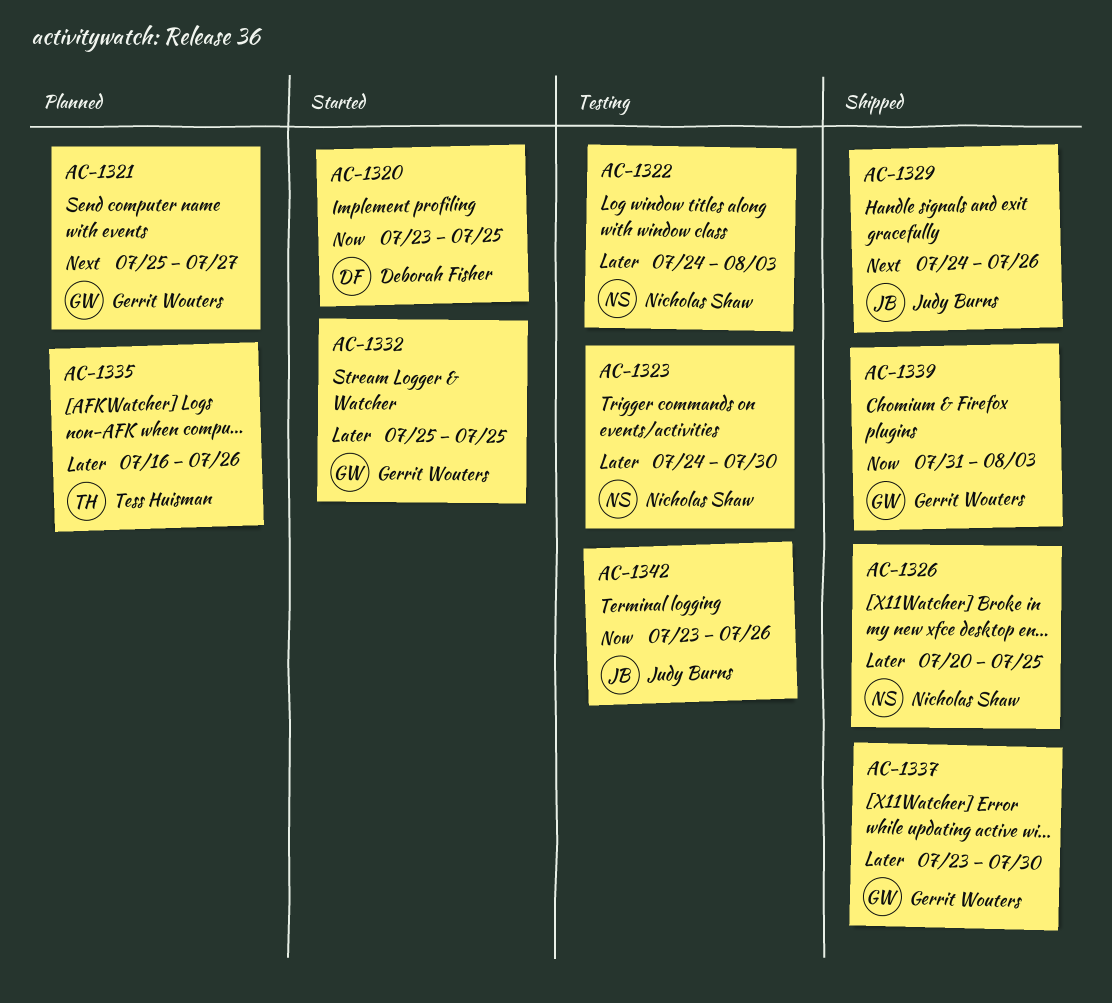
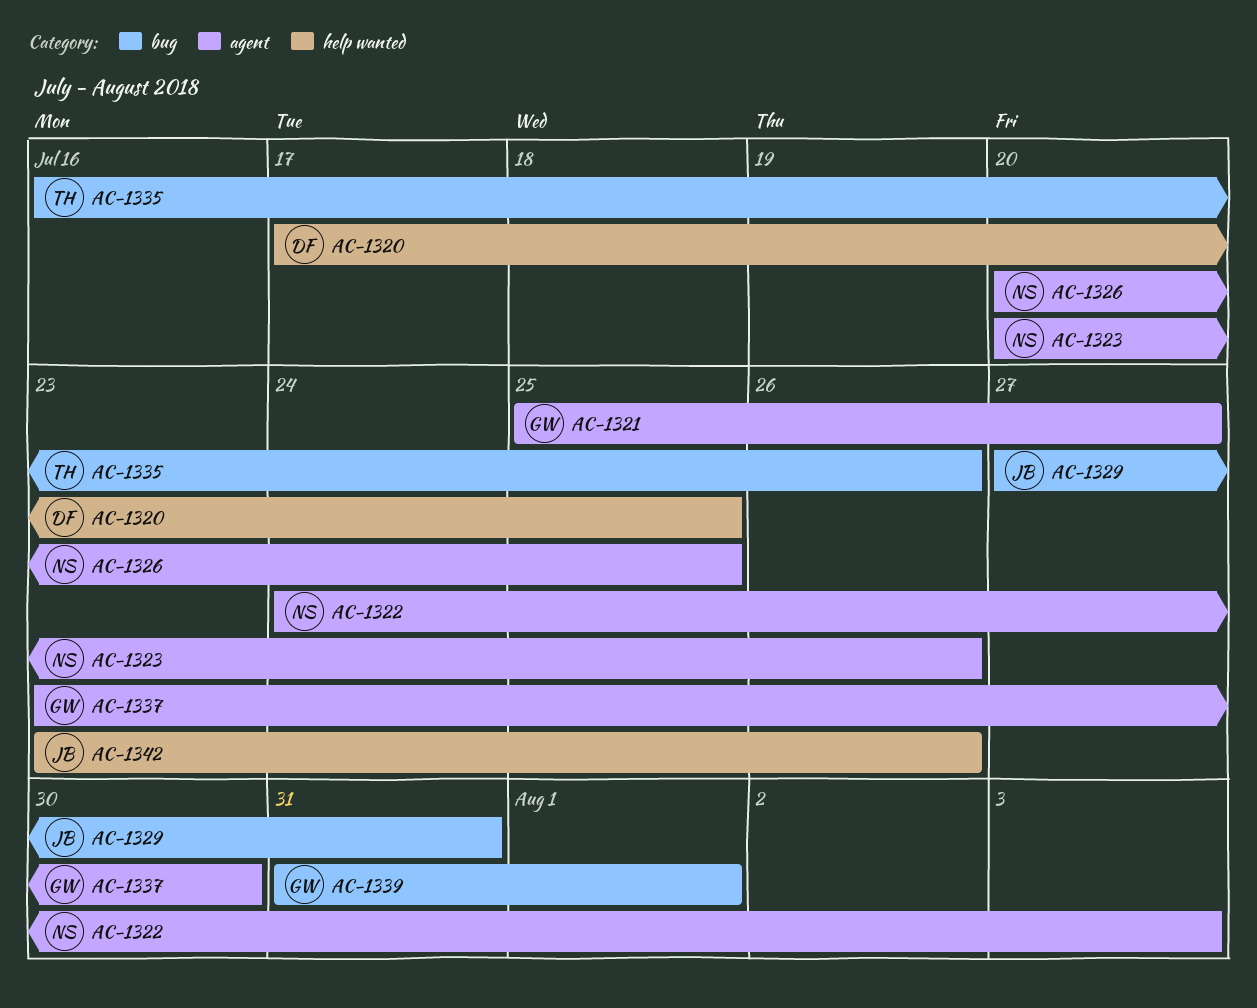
AC-1320, start: Jul 23 -> Jul 17
AC-1323, start: Jul 24 -> Jul 20
AC-1323, due: Jul 30 -> Jul 26
AC-1329, start: Jul 24 -> Jul 27
AC-1329, due: Jul 26 -> Jul 31
AC-1332: present -> none
AC-1339, due: Aug 3 -> Aug 1

